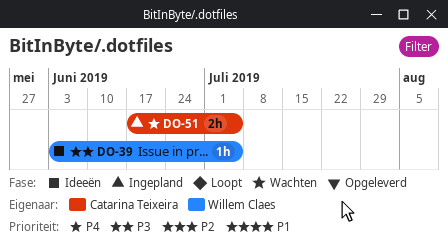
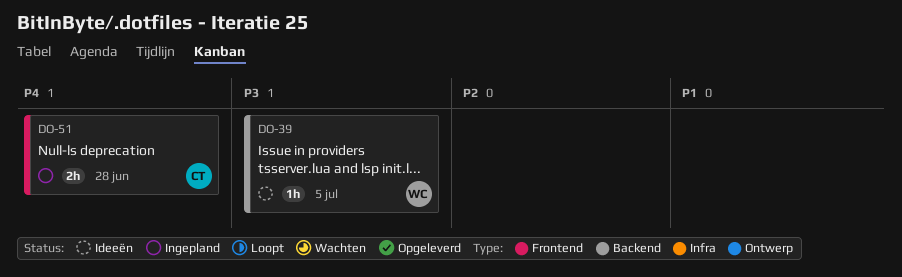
DO-51, due: Jul 5 -> Jun 28

